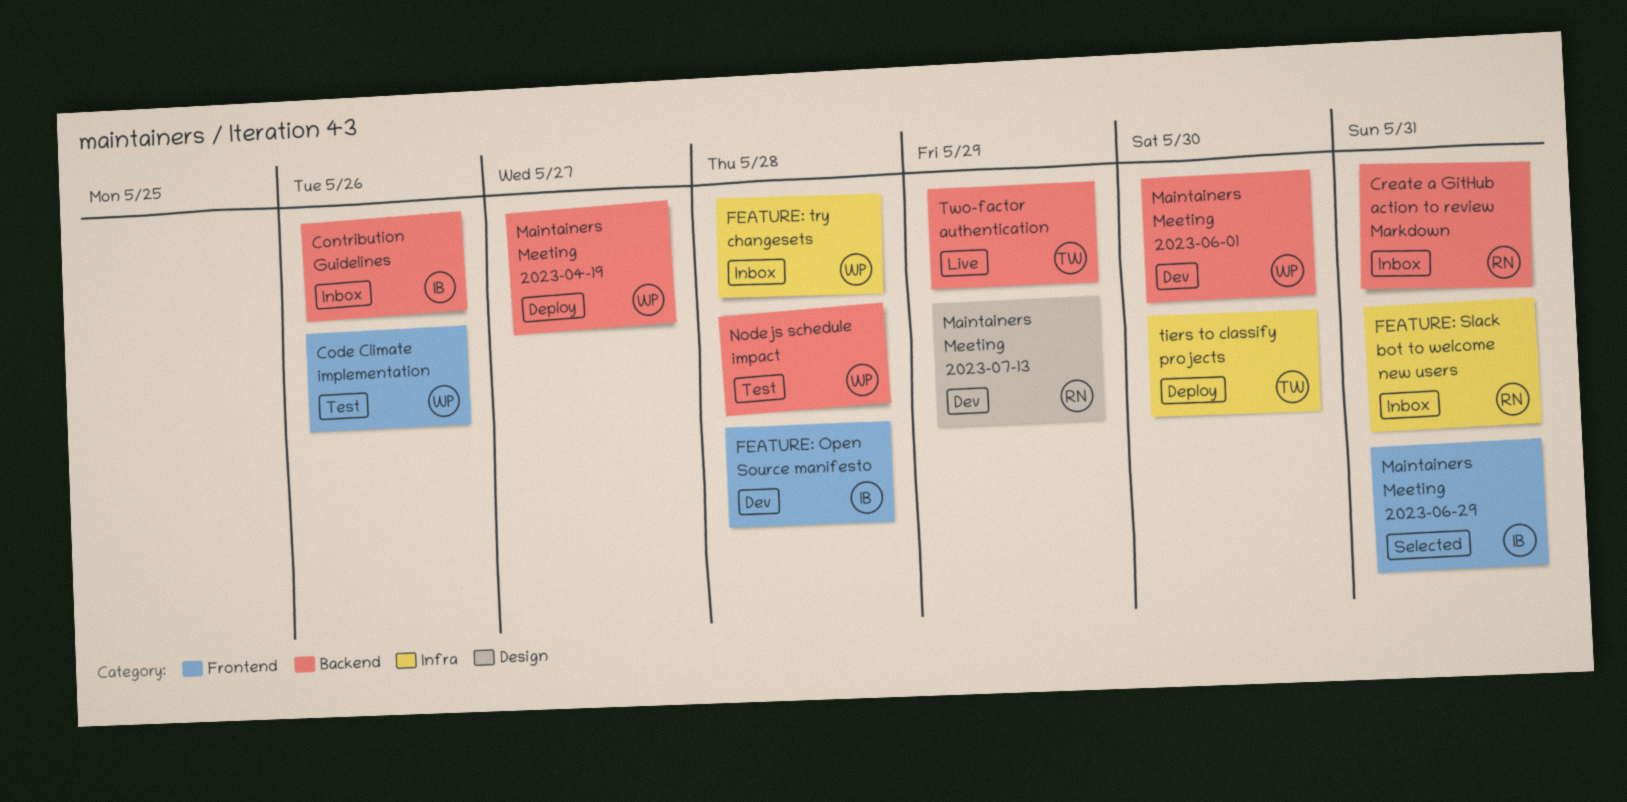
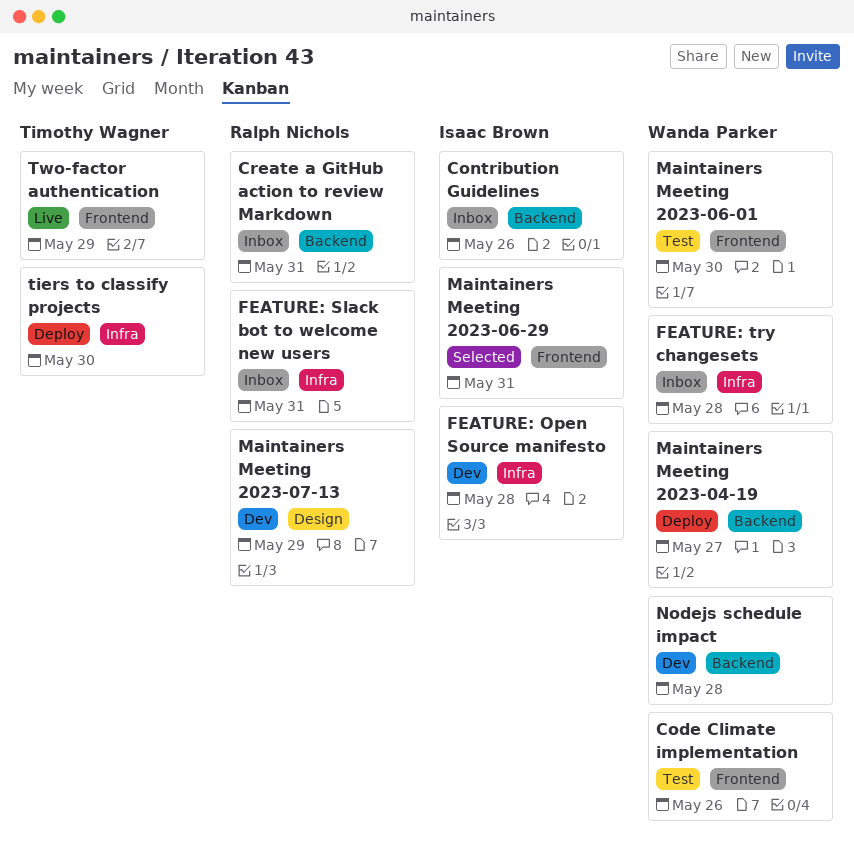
FEATURE: Open Source manifesto, label: Frontend -> Infra
Maintainers Meeting 2023-06-01, status: Dev -> Test
Maintainers Meeting 2023-06-01, label: Backend -> Frontend
Nodejs schedule impact, status: Test -> Dev
Two-factor authentication, label: Backend -> Frontend

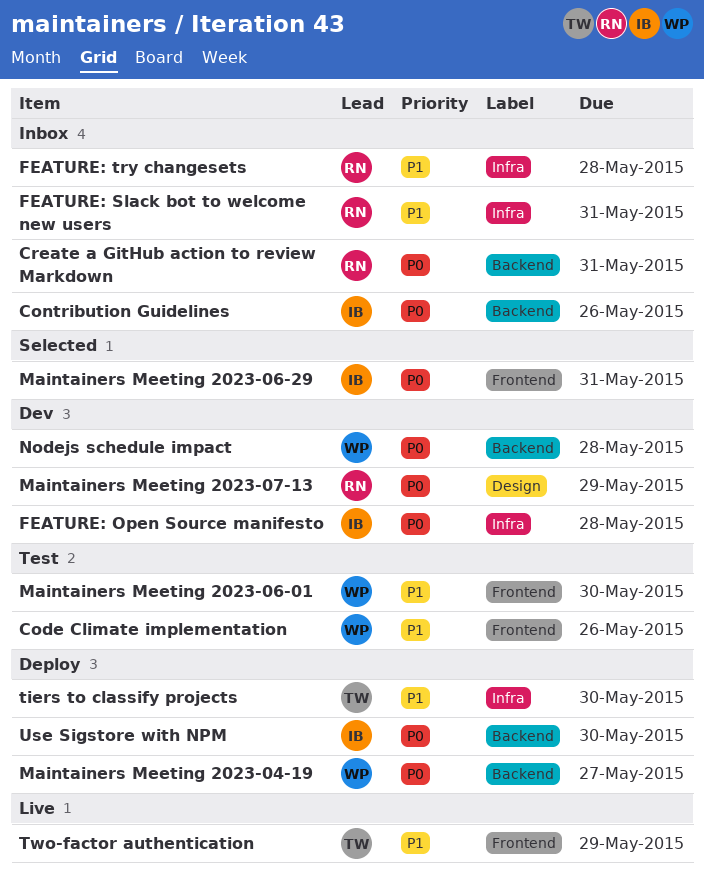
FEATURE: try changesets, owner: Wanda Parker -> Ralph Nichols
Use Sigstore with NPM: none -> present

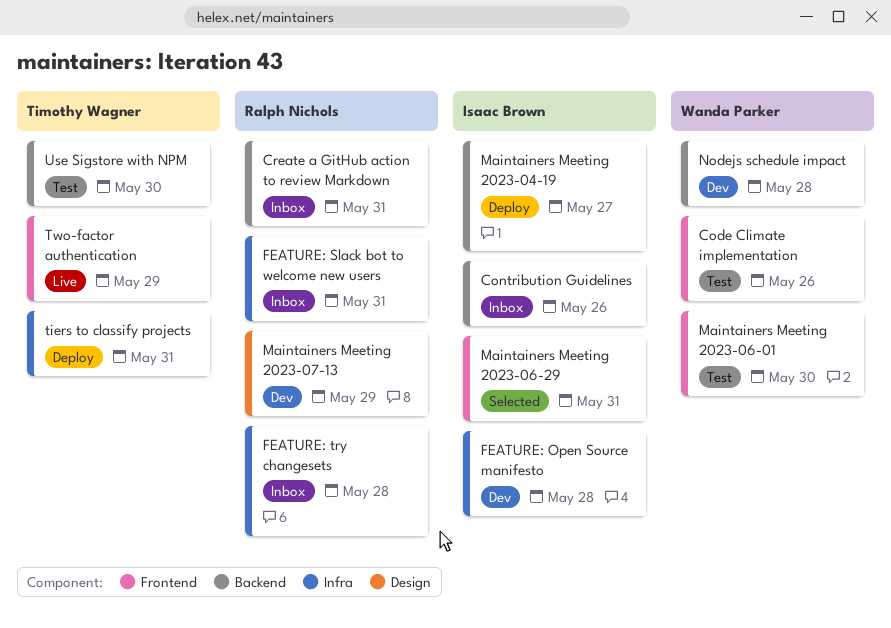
Maintainers Meeting 2023-04-19, owner: Wanda Parker -> Isaac Brown
tiers to classify projects, due: May 30 -> May 31
Use Sigstore with NPM, status: Deploy -> Test
Use Sigstore with NPM, owner: Isaac Brown -> Timothy Wagner

